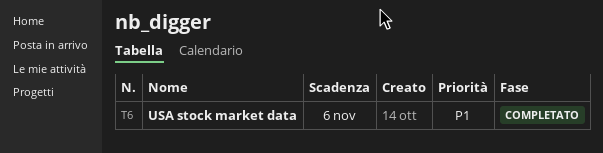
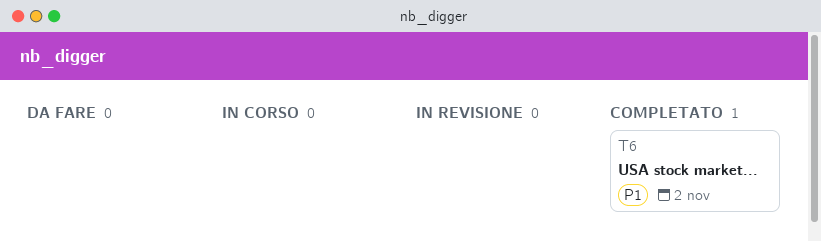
T6, due: Nov 6 -> Nov 2

